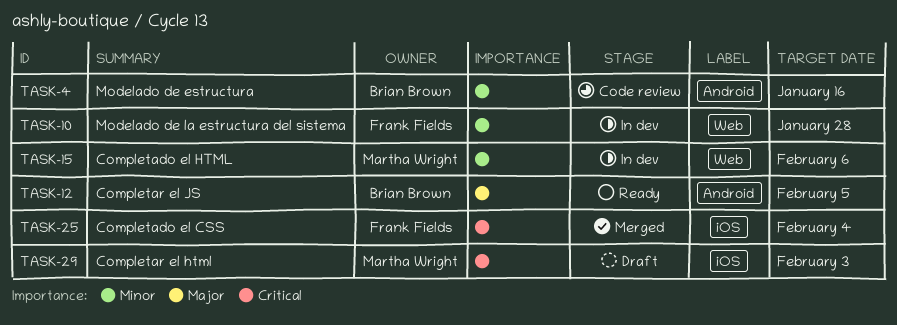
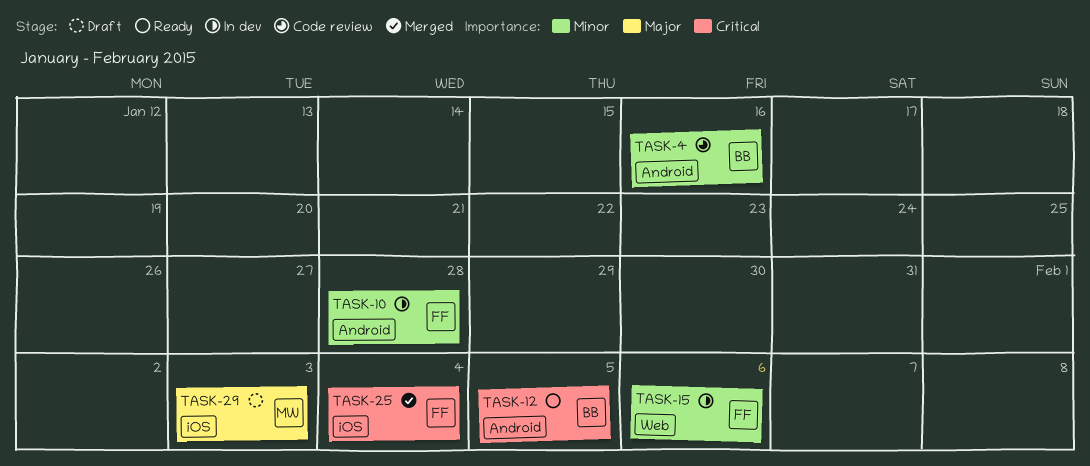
TASK-10, label: Web -> Android
TASK-12, priority: Major -> Critical
TASK-15, owner: Martha Wright -> Frank Fields
TASK-29, priority: Critical -> Major

